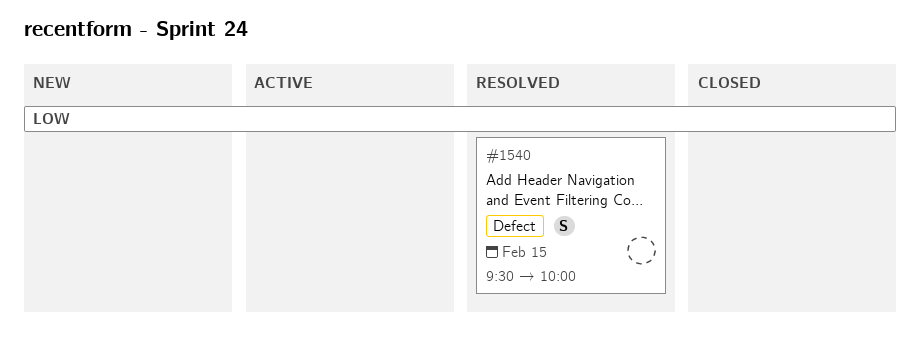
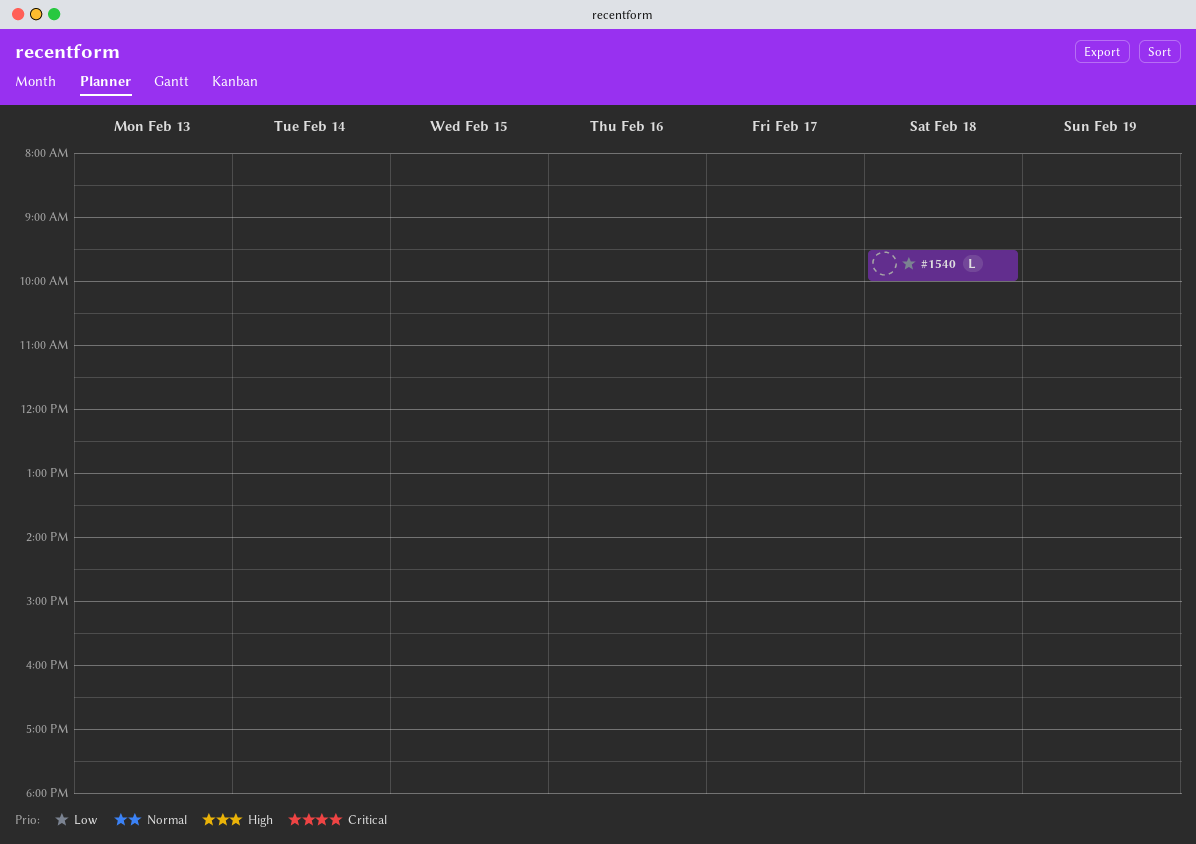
#1540, estimate: S -> L
#1540, day: Feb 15 -> Feb 18

